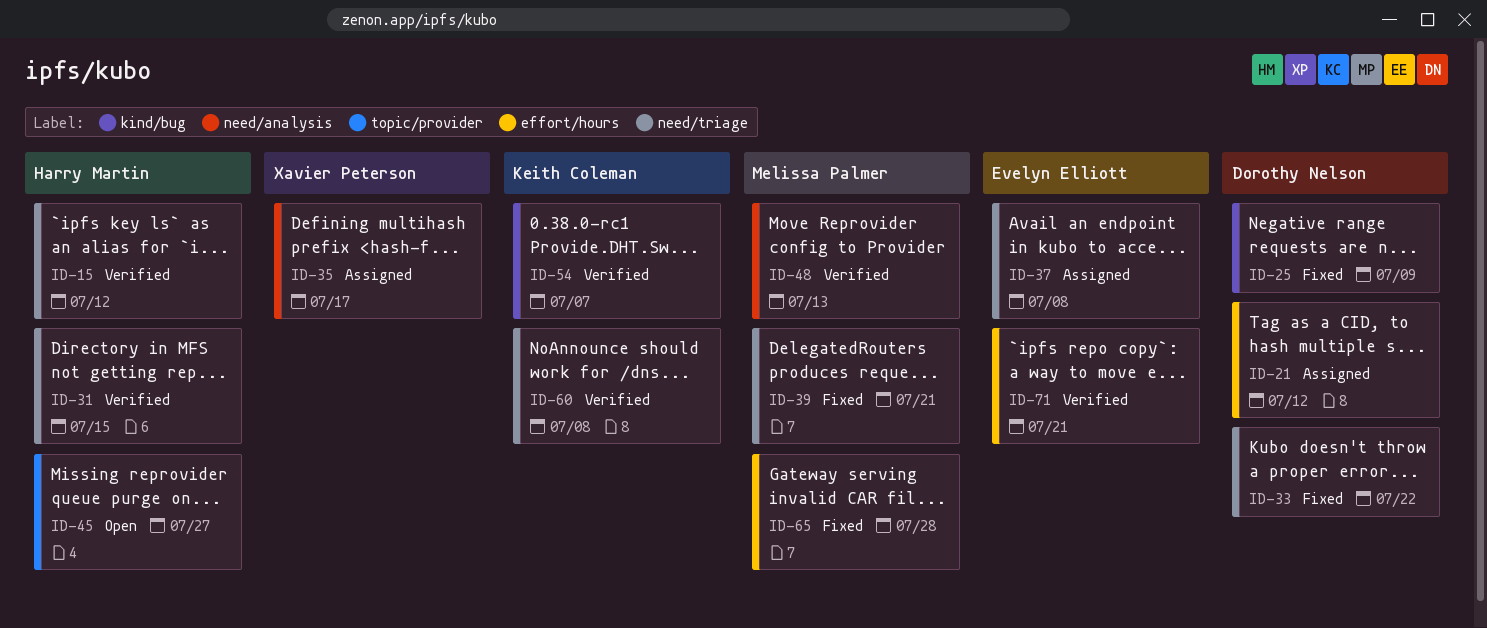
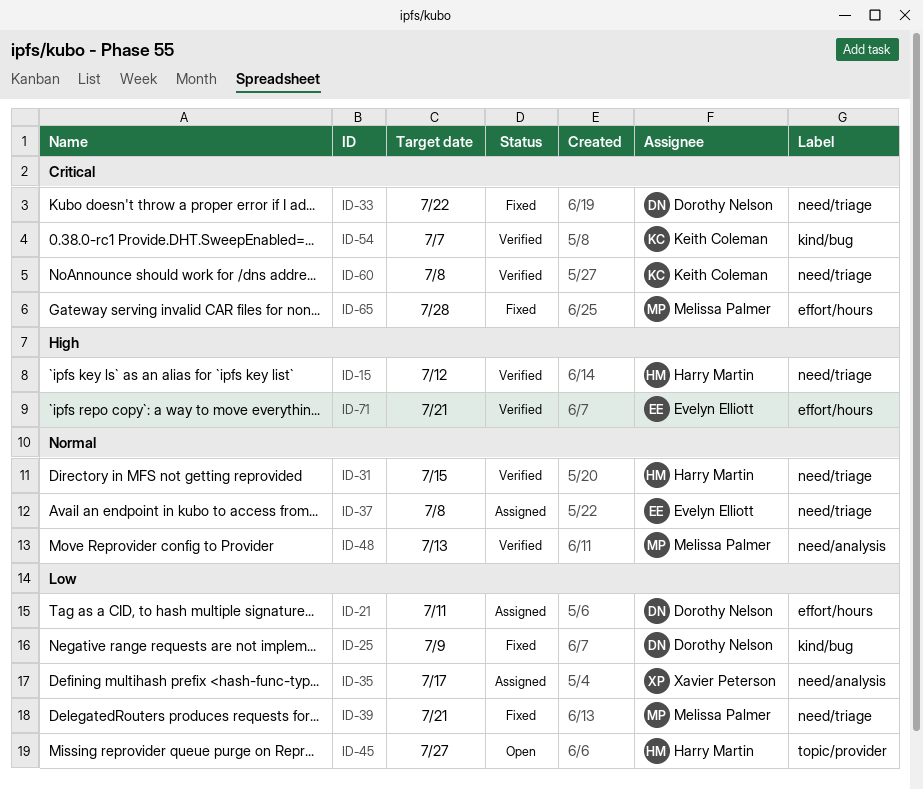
ID-21, due: Jul 12 -> Jul 11

